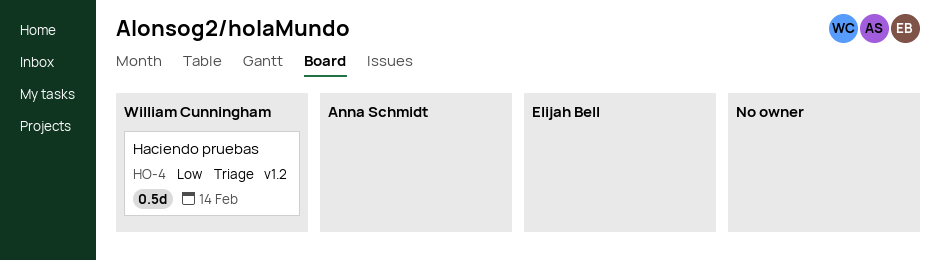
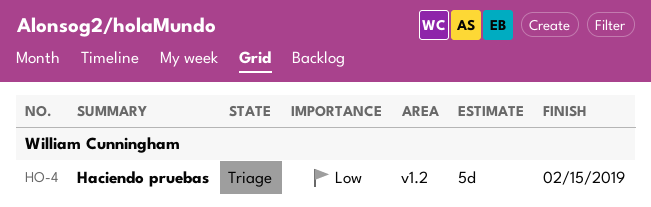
HO-4, estimate: 0.5d -> 5d
HO-4, due: Feb 14 -> Feb 15

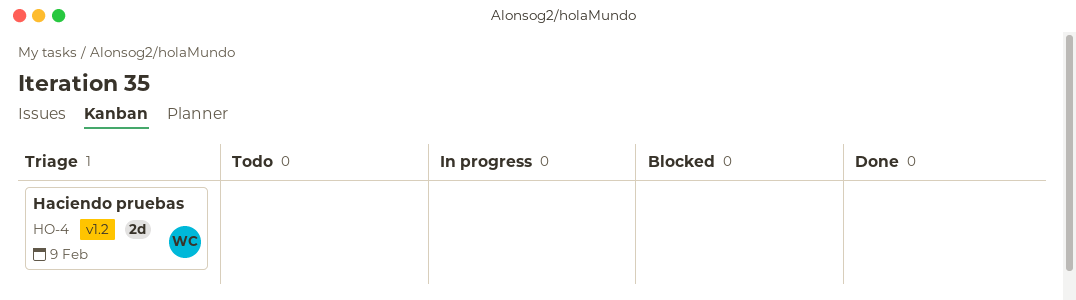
HO-4, estimate: 5d -> 2d
HO-4, due: Feb 15 -> Feb 9

